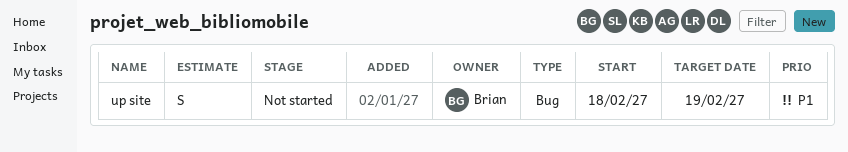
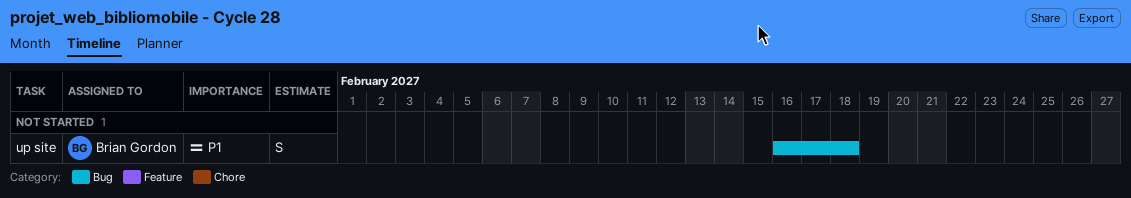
up site, start: Feb 18 -> Feb 16
up site, due: Feb 19 -> Feb 18

